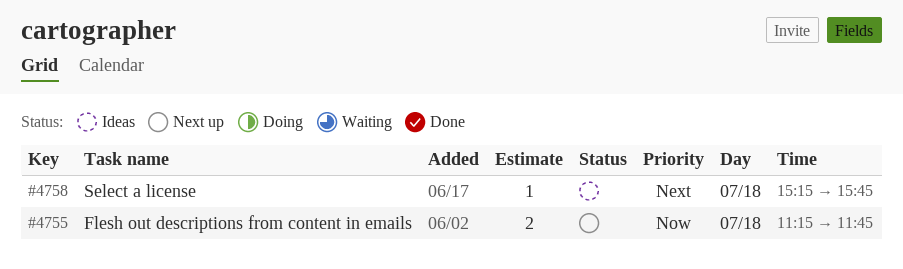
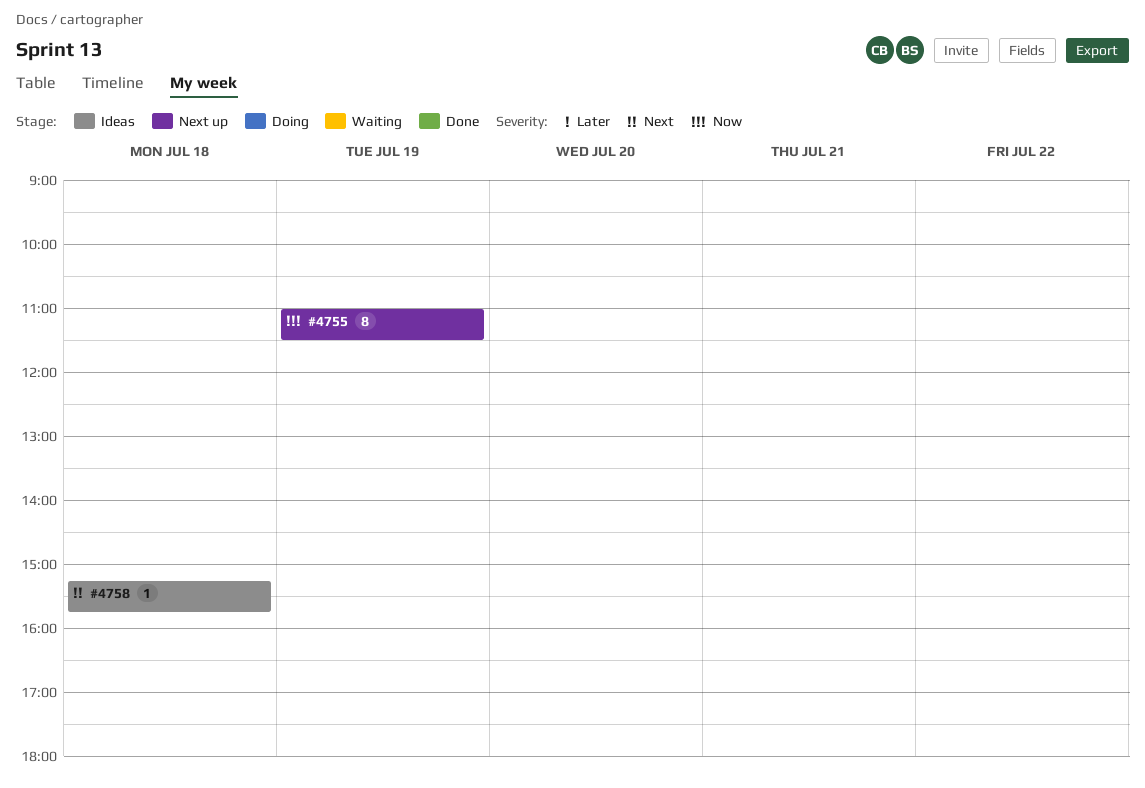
#4755, estimate: 2 -> 8
#4755, day: Jul 18 -> Jul 19
#4755, begins: 11:15 -> 11:00
#4755, ends: 11:45 -> 11:30

